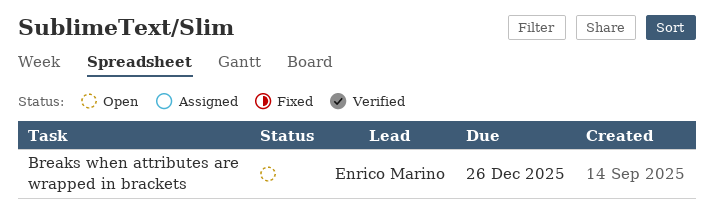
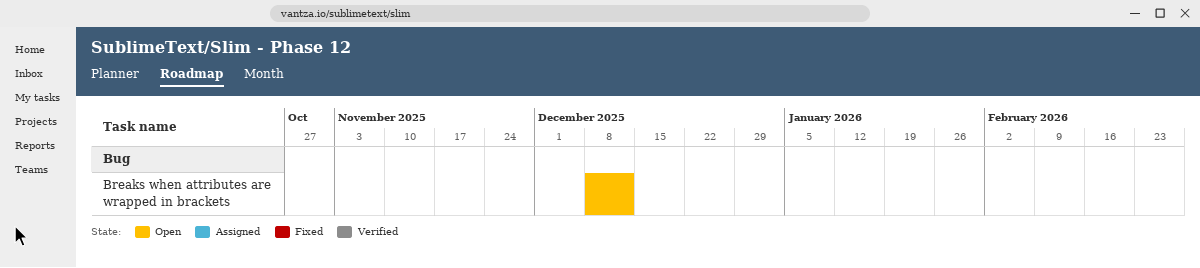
Breaks when attributes are wrapped in brackets, due: Dec 26 -> Dec 12

